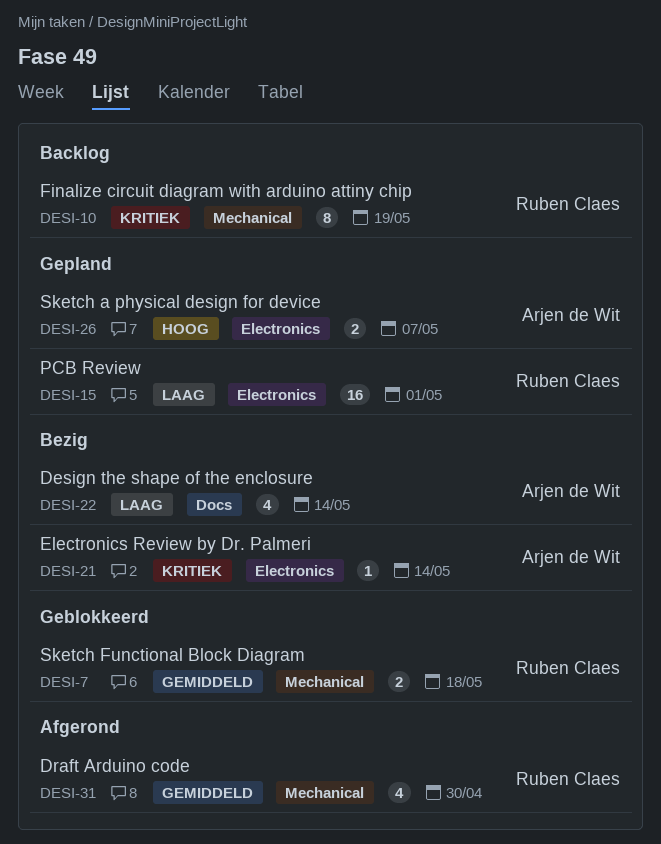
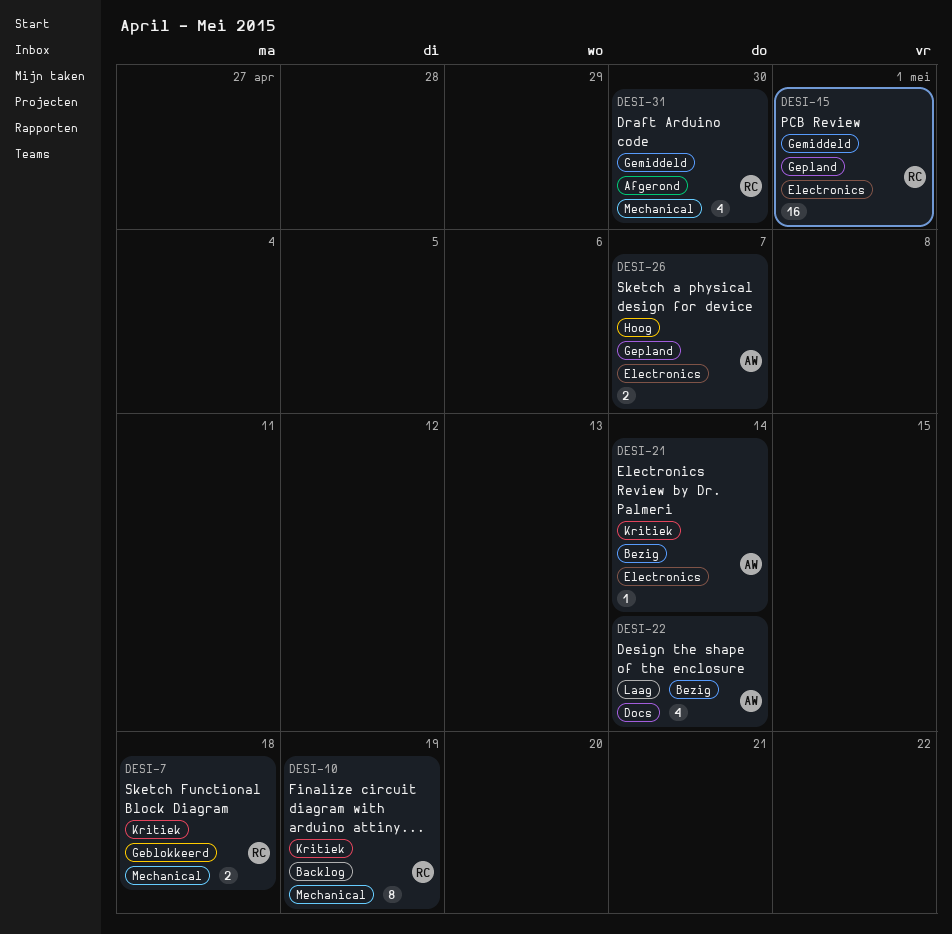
DESI-7, priority: Gemiddeld -> Kritiek
DESI-15, priority: Laag -> Gemiddeld

